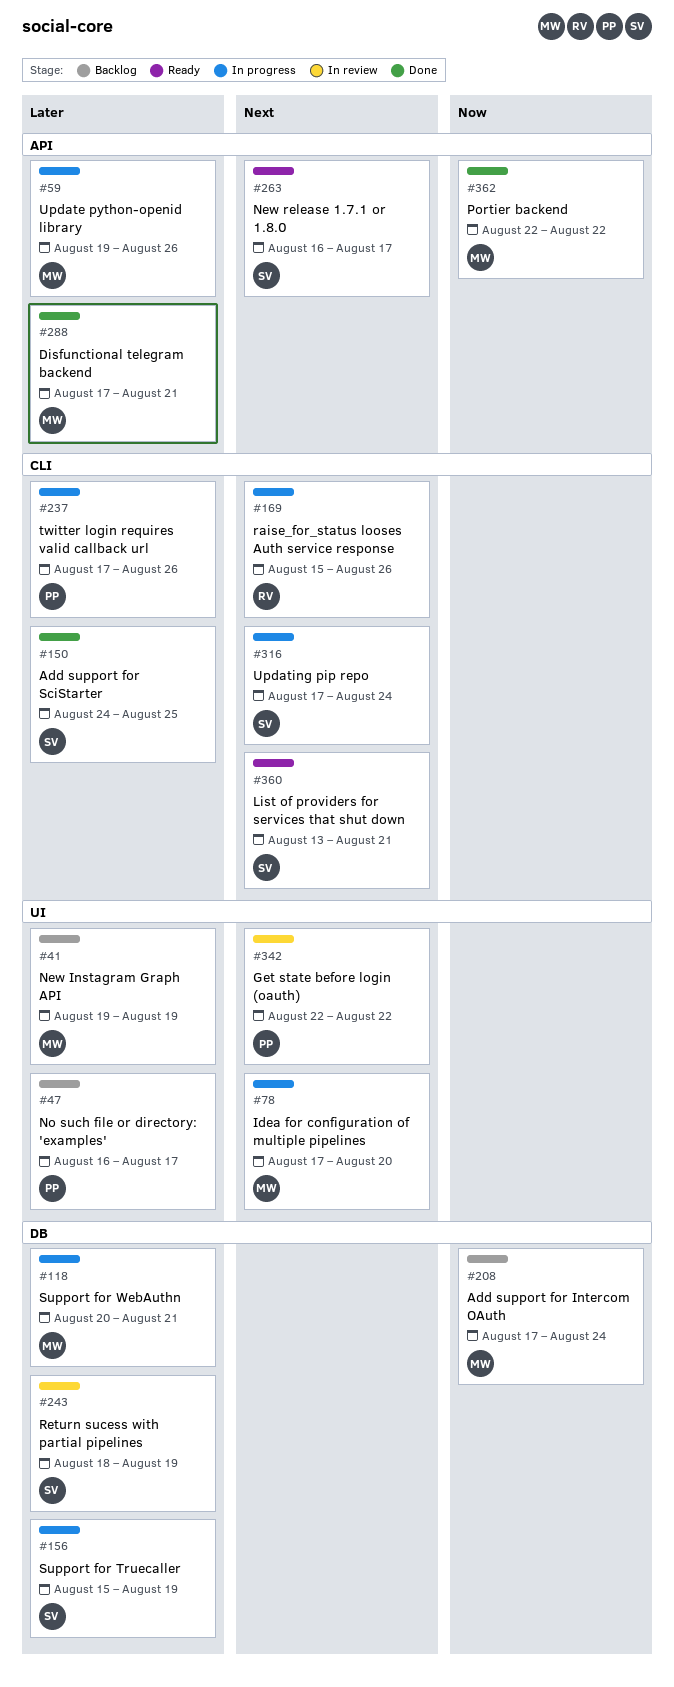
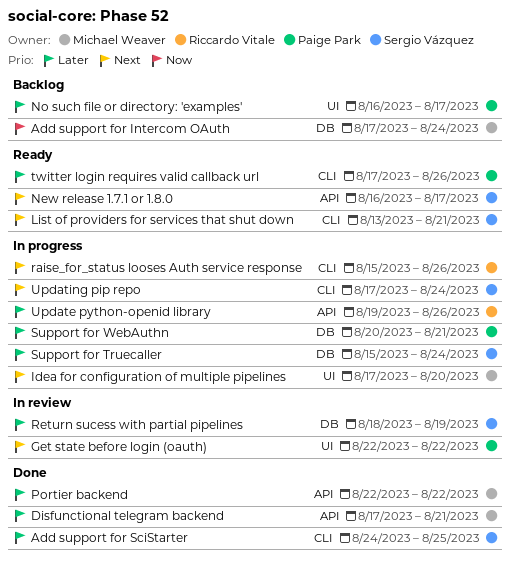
New Instagram Graph API: present -> none
Portier backend, priority: Now -> Later
Support for Truecaller, due: Aug 19 -> Aug 24
Support for WebAuthn, owner: Michael Weaver -> Paige Park
twitter login requires valid callback url, status: In progress -> Ready
Update python-openid library, owner: Michael Weaver -> Riccardo Vitale

